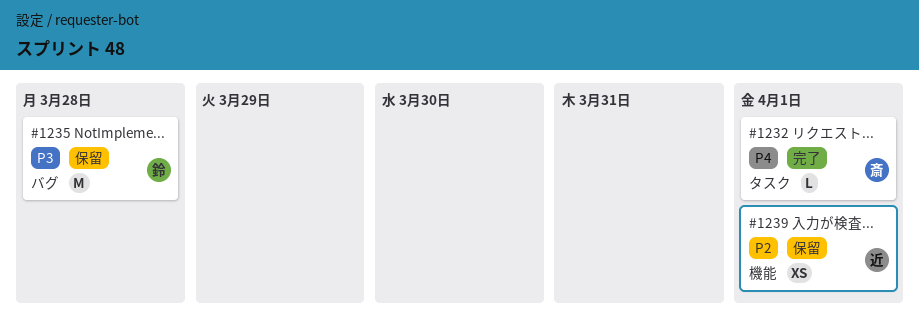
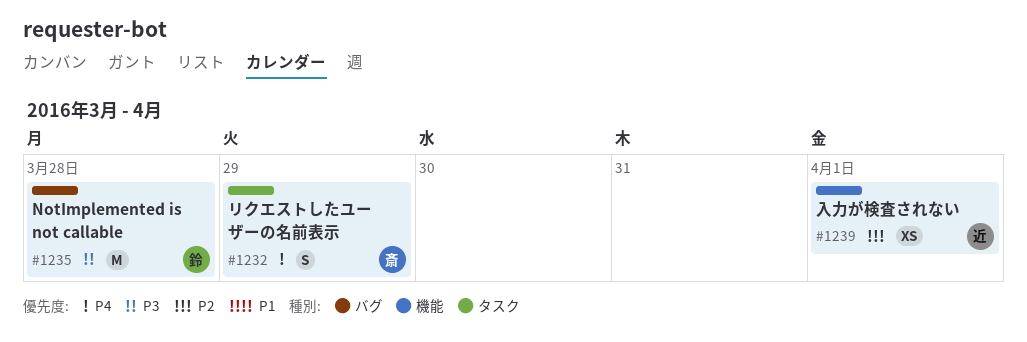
#1232, estimate: L -> S
#1232, due: Apr 1 -> Mar 29

